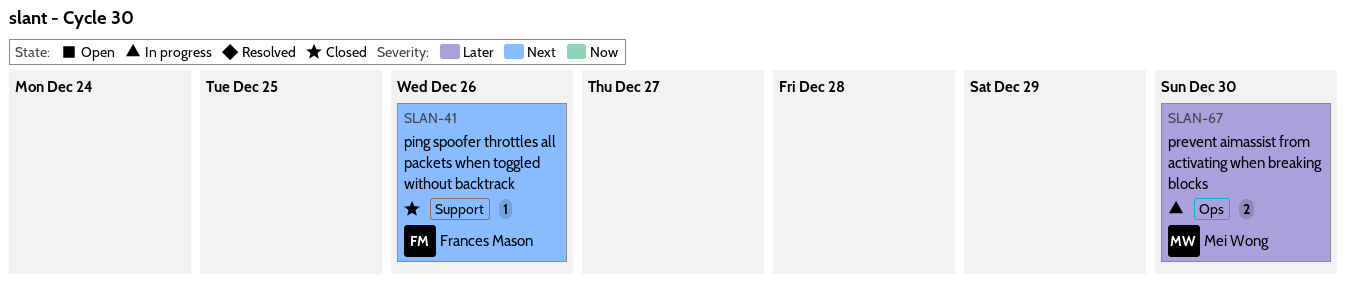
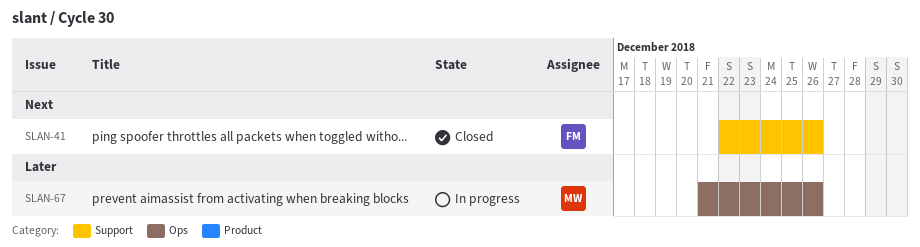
SLAN-67, due: Dec 30 -> Dec 26

